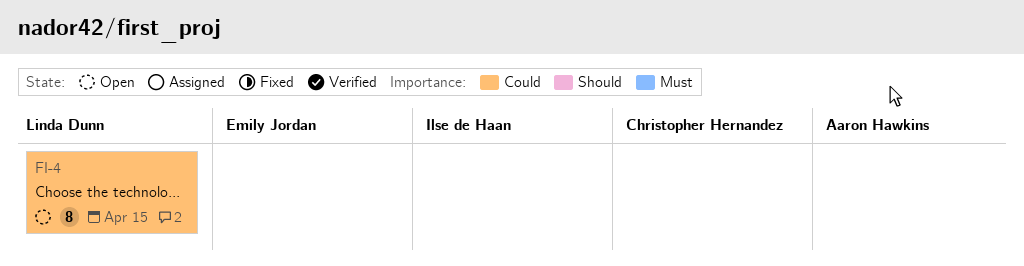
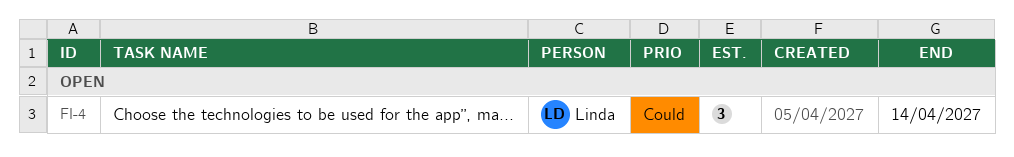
FI-4, estimate: 8 -> 3
FI-4, due: Apr 15 -> Apr 14

